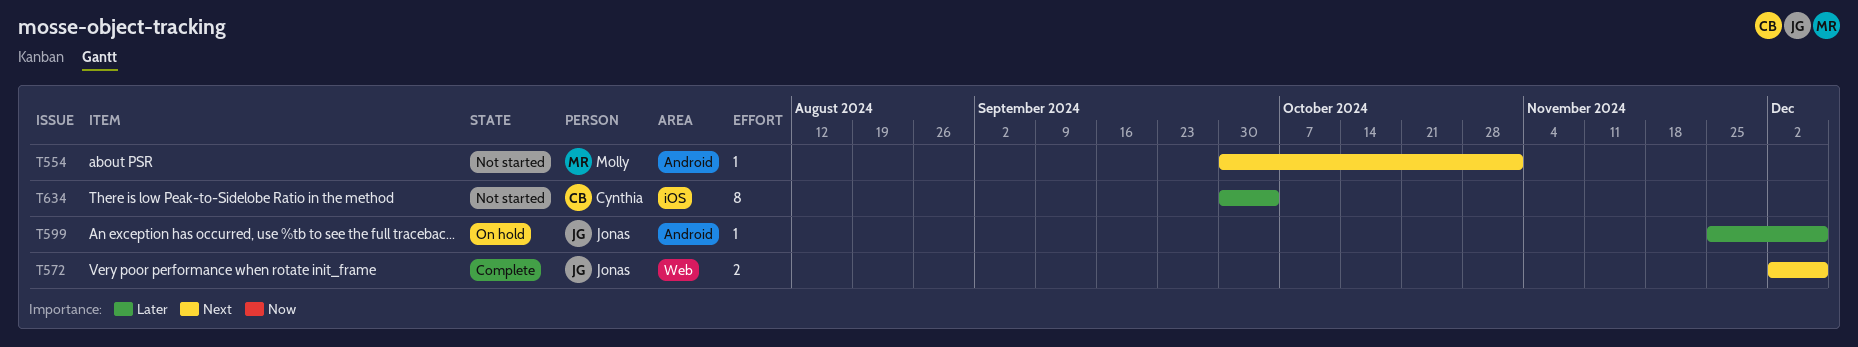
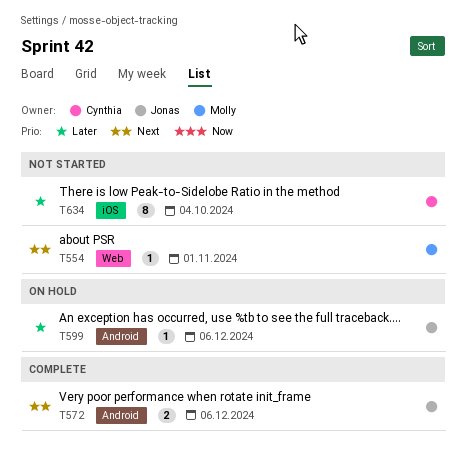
T554, label: Android -> Web
T572, label: Web -> Android

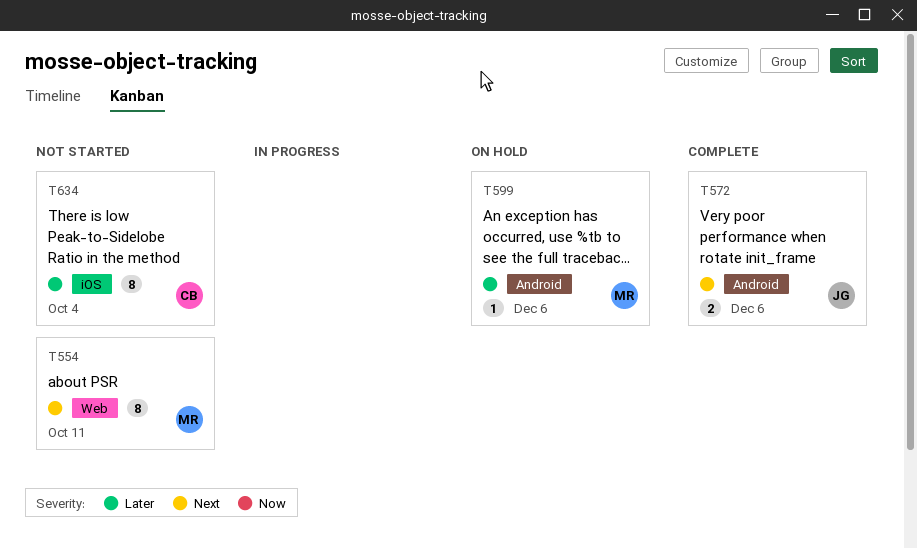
T554, estimate: 1 -> 8
T554, due: Nov 1 -> Oct 11
T599, owner: Jonas -> Molly

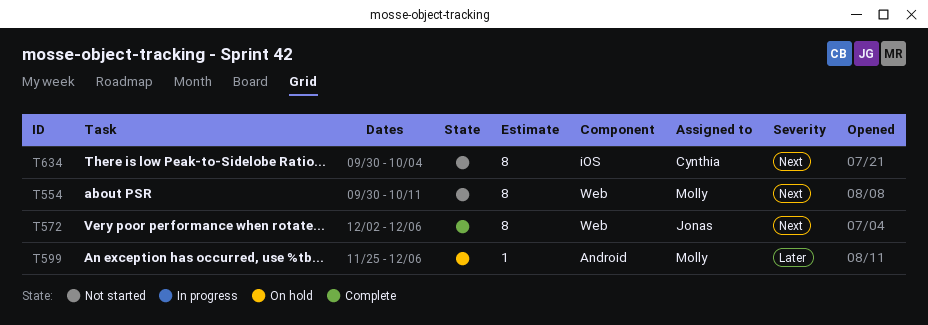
T572, label: Android -> Web
T572, estimate: 2 -> 8
T634, priority: Later -> Next

